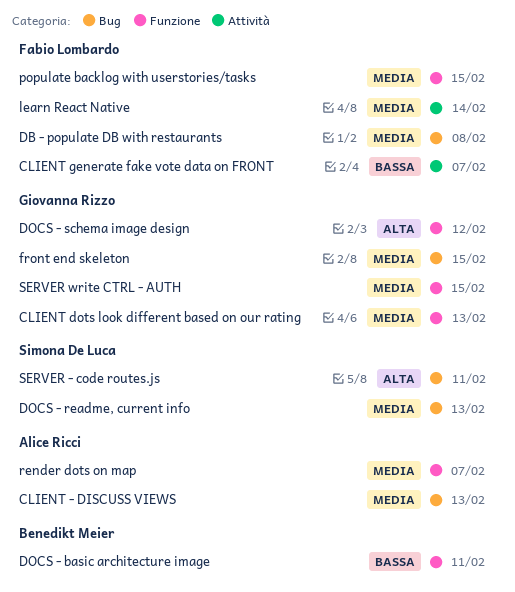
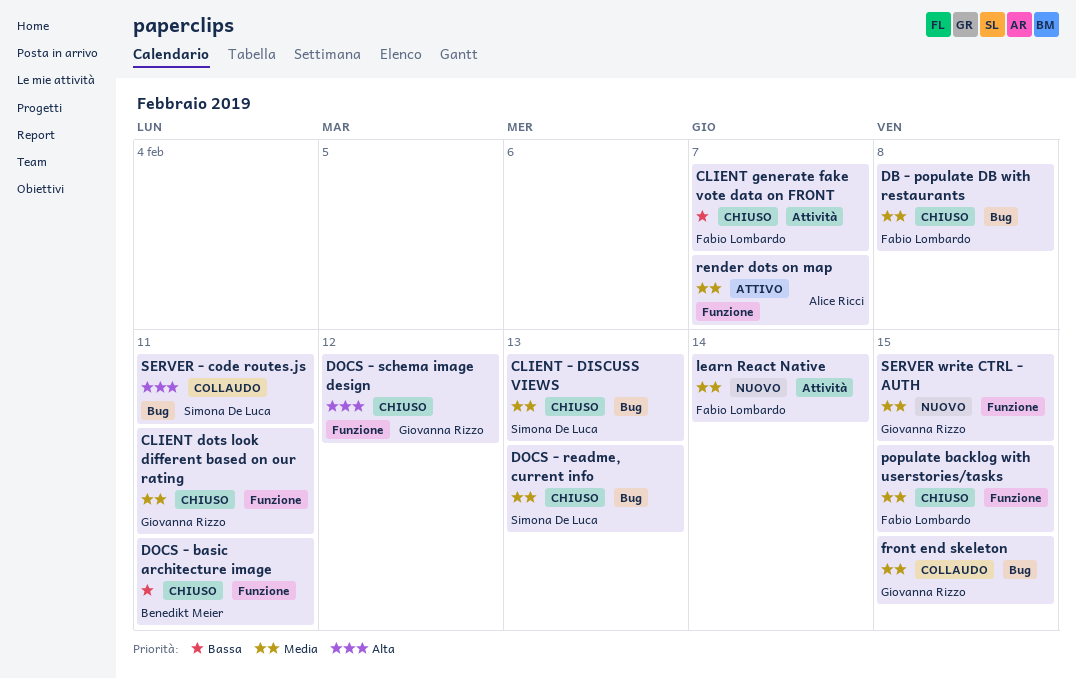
CLIENT - DISCUSS VIEWS, owner: Alice Ricci -> Simona De Luca
CLIENT dots look different based on our rating, due: Feb 13 -> Feb 11

